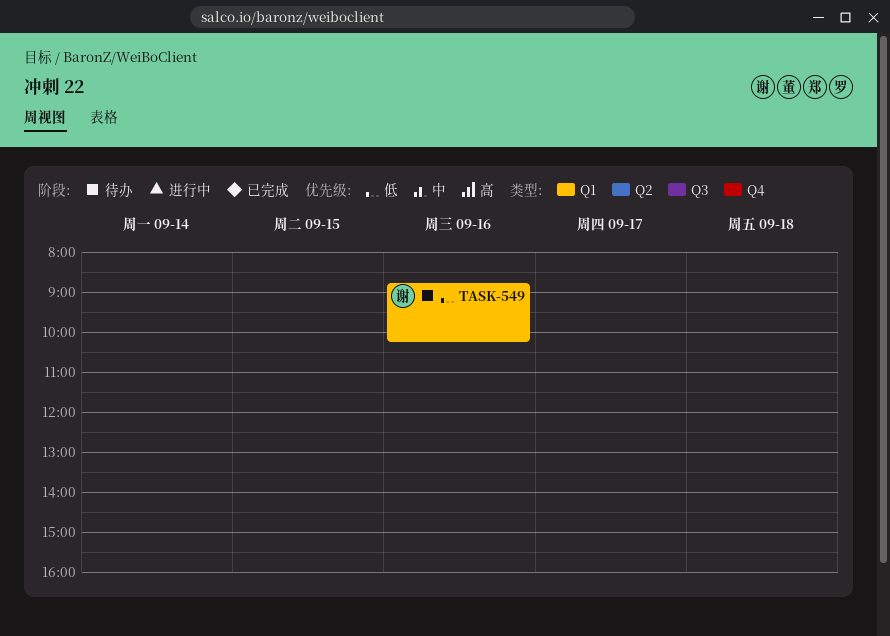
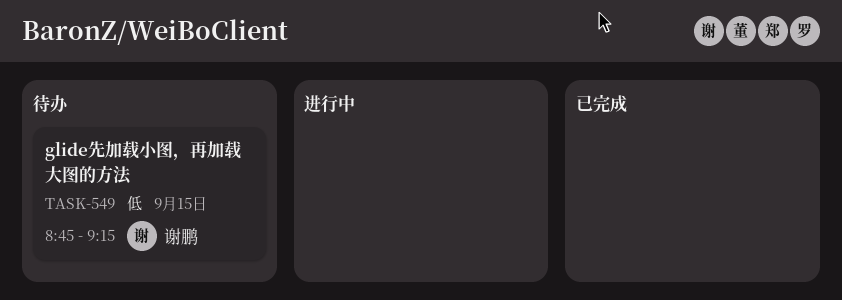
TASK-549, day: Sep 16 -> Sep 15
TASK-549, ends: 10:15 -> 09:15

